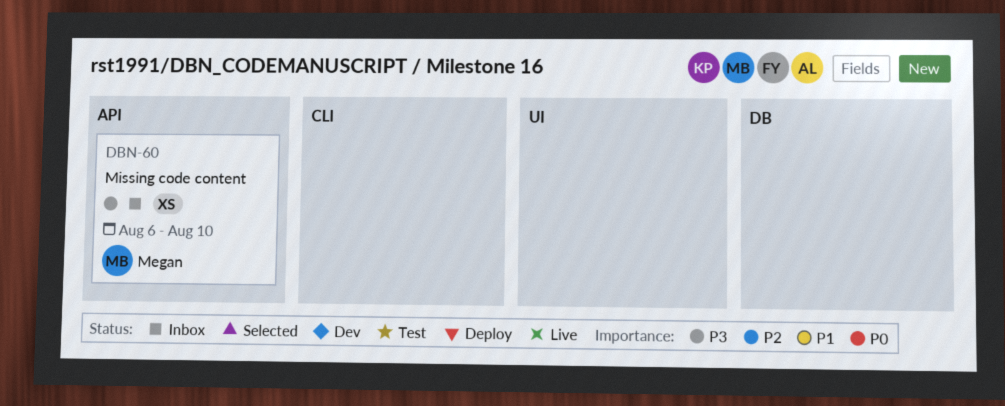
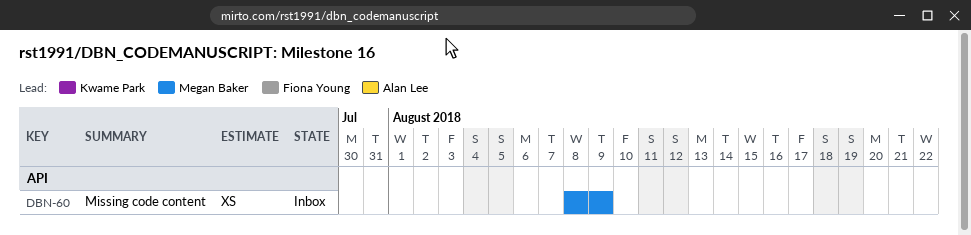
DBN-60, start: Aug 6 -> Aug 8
DBN-60, due: Aug 10 -> Aug 9

